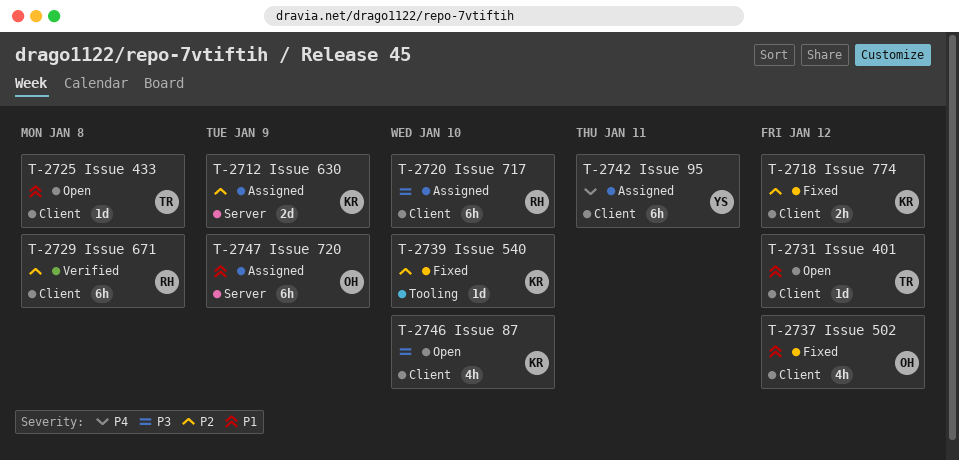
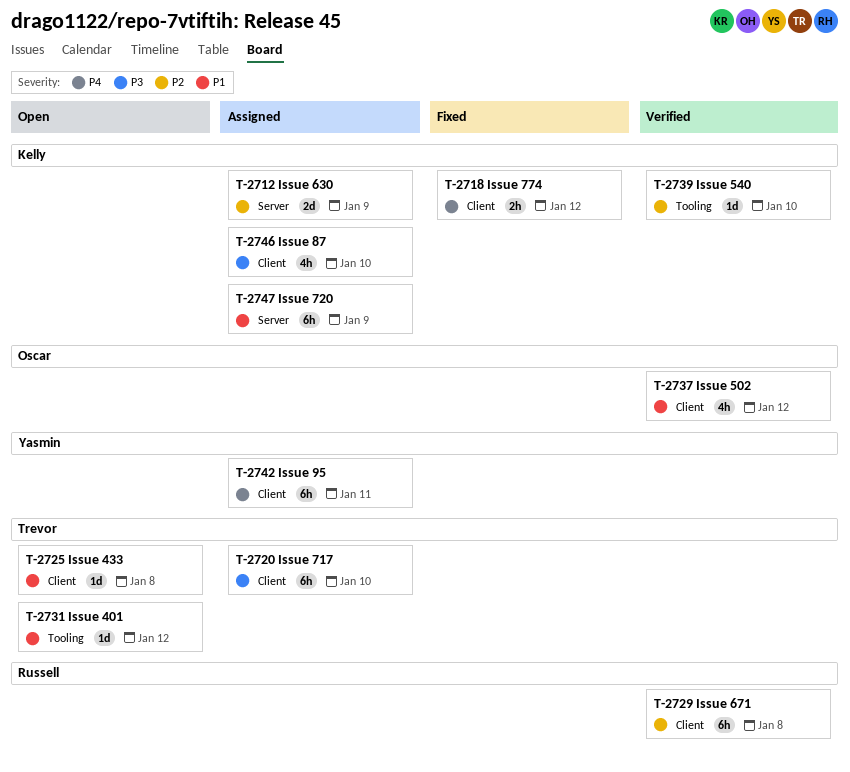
T-2718, priority: P2 -> P4
T-2720, owner: Russell -> Trevor
T-2731, label: Client -> Tooling
T-2737, status: Fixed -> Verified
T-2739, status: Fixed -> Verified
T-2746, status: Open -> Assigned
T-2747, owner: Oscar -> Kelly

